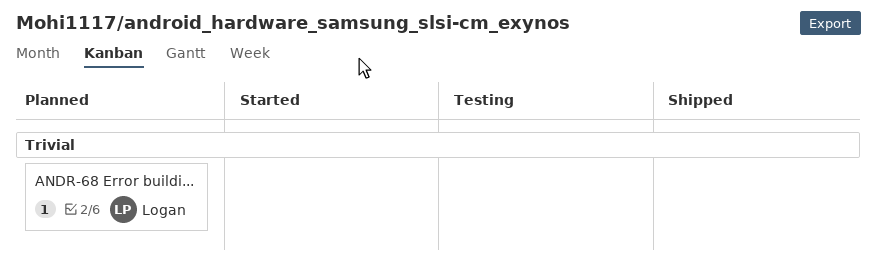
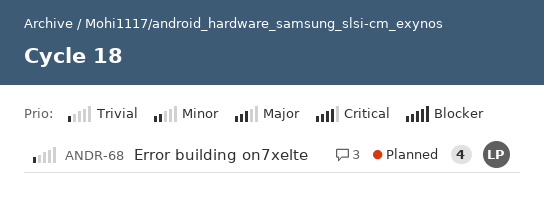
ANDR-68, estimate: 1 -> 4

